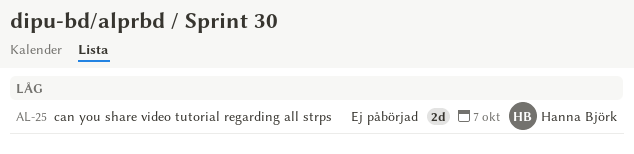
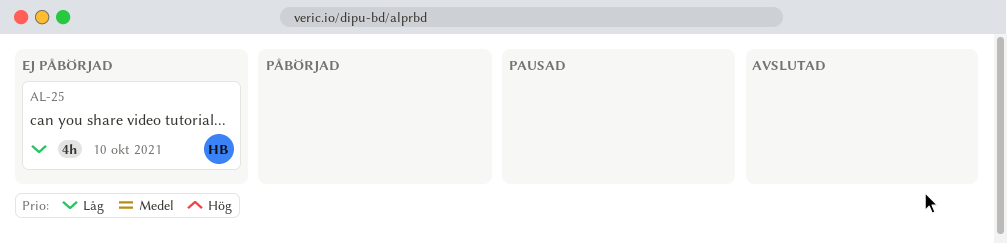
AL-25, estimate: 2d -> 4h
AL-25, due: Oct 7 -> Oct 10

